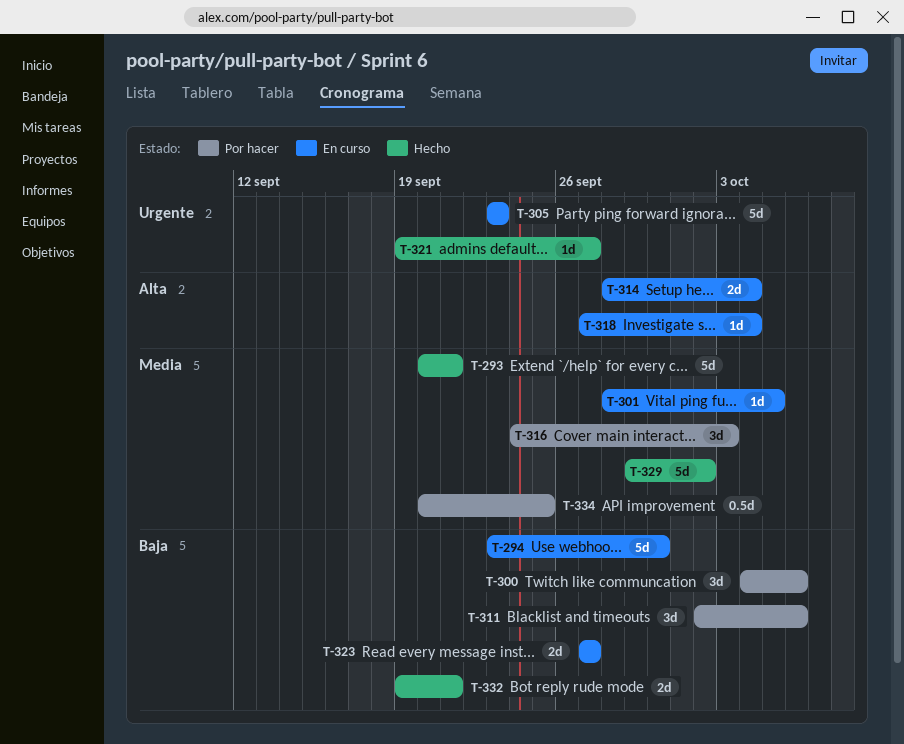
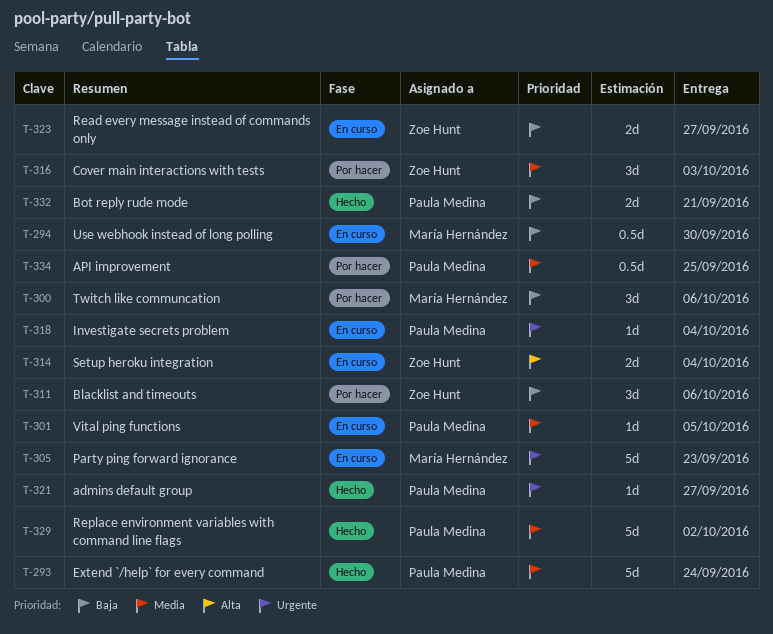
T-293, due: Sep 21 -> Sep 24
T-294, estimate: 5d -> 0.5d
T-318, priority: Alta -> Urgente

